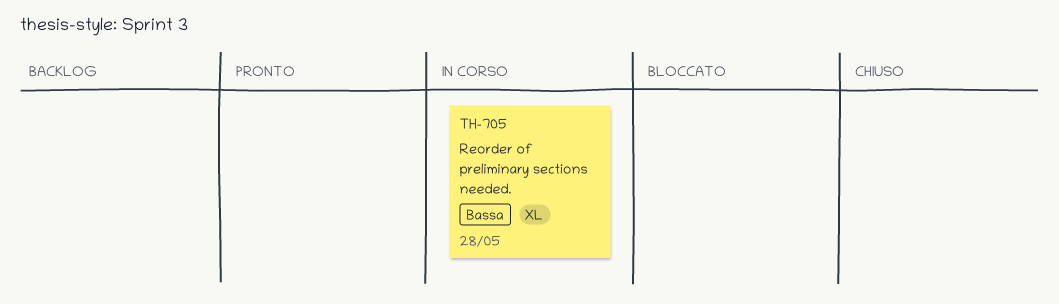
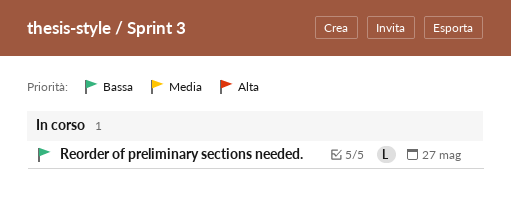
Reorder of preliminary sections needed., estimate: XL -> L
Reorder of preliminary sections needed., due: May 28 -> May 27

